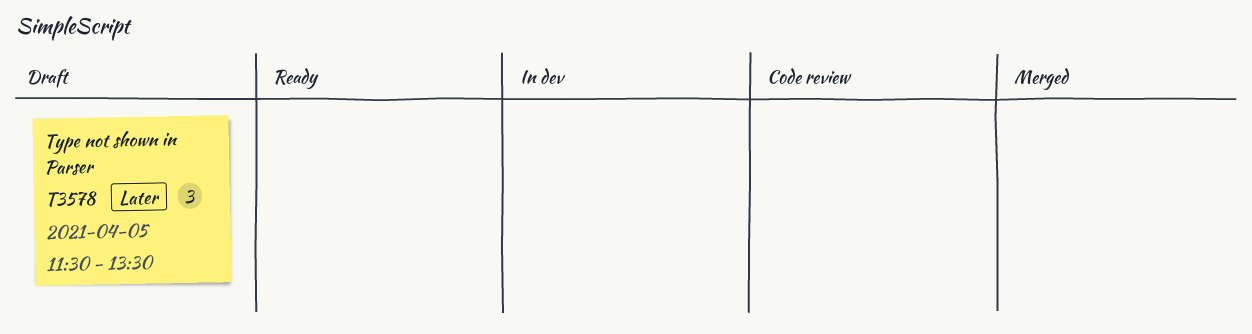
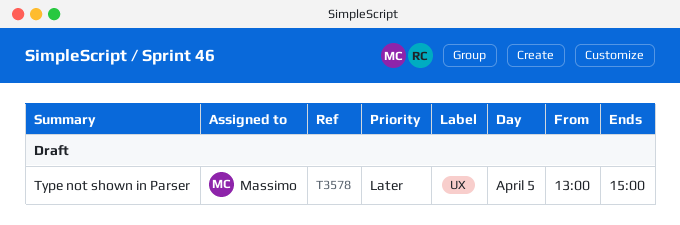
T3578, begins: 11:30 -> 13:00
T3578, ends: 13:30 -> 15:00

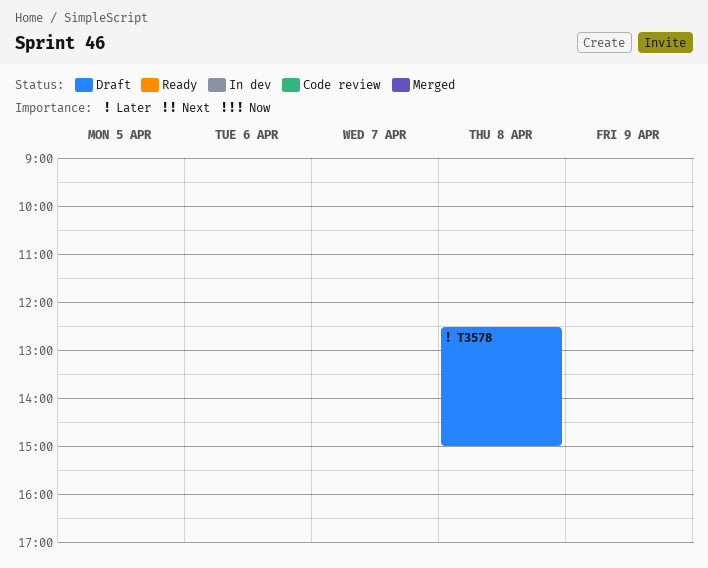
T3578, day: Apr 5 -> Apr 8
T3578, begins: 13:00 -> 12:30

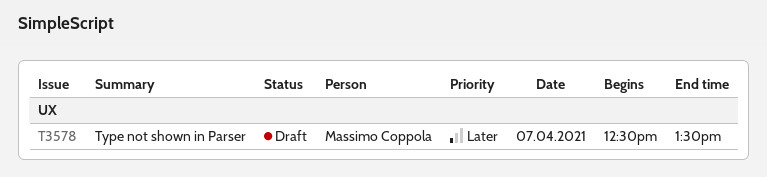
T3578, day: Apr 8 -> Apr 7
T3578, ends: 15:00 -> 13:30

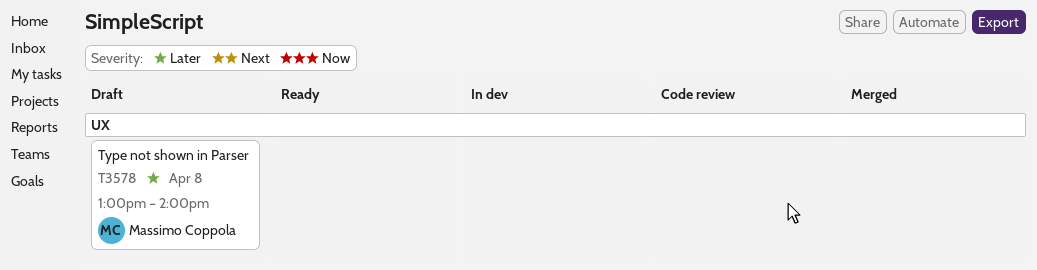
T3578, day: Apr 7 -> Apr 8
T3578, begins: 12:30 -> 13:00
T3578, ends: 13:30 -> 14:00

